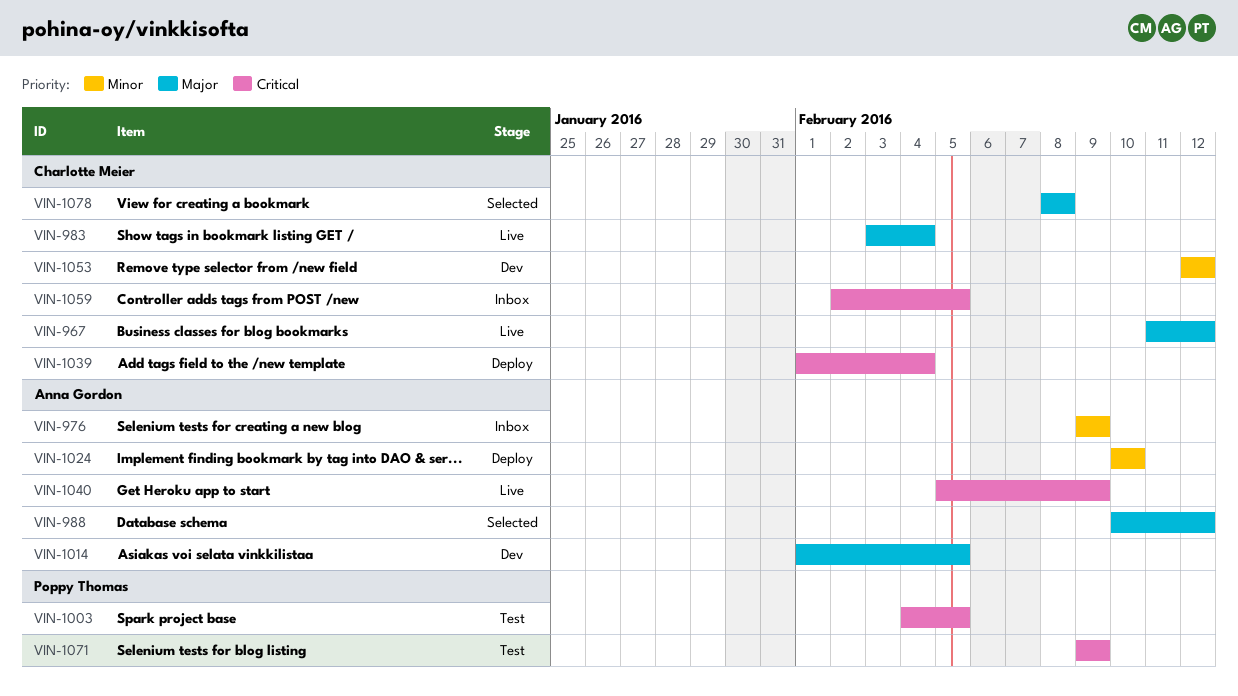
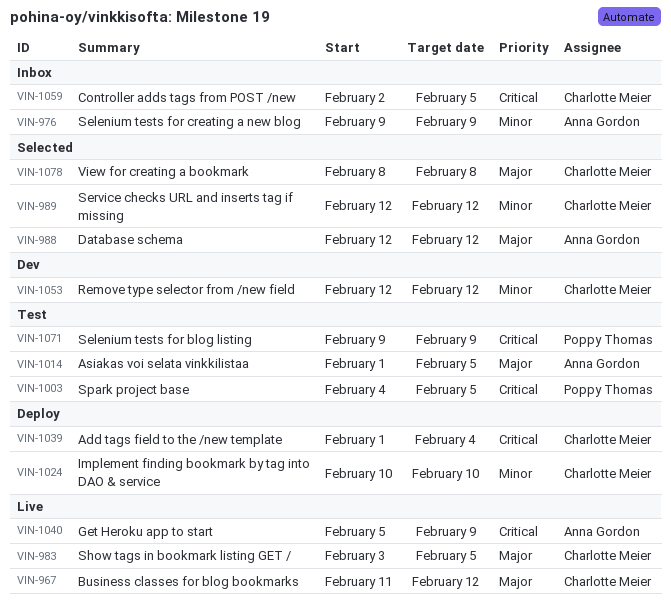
VIN-983, due: Feb 4 -> Feb 5
VIN-988, start: Feb 10 -> Feb 12
VIN-989: none -> present
VIN-1014, status: Dev -> Test
VIN-1024, owner: Anna Gordon -> Charlotte Meier

